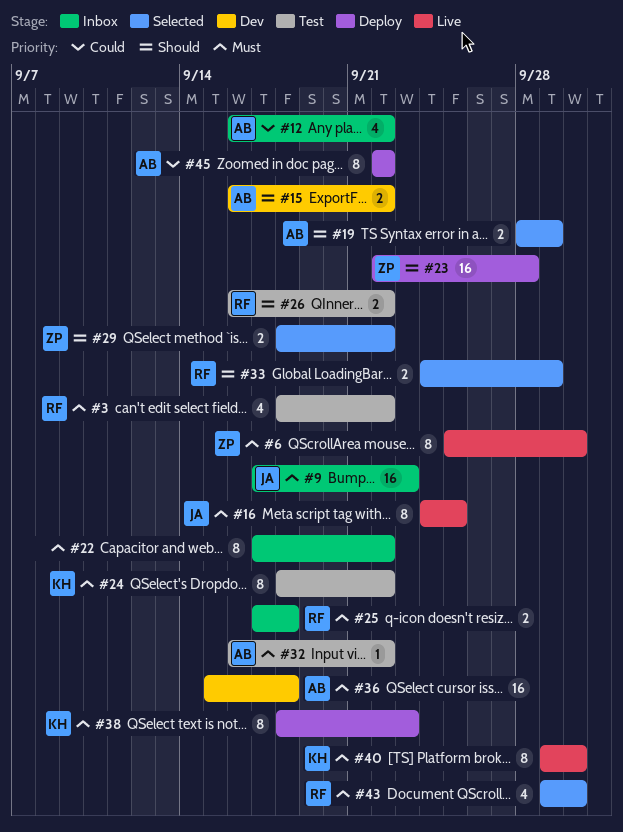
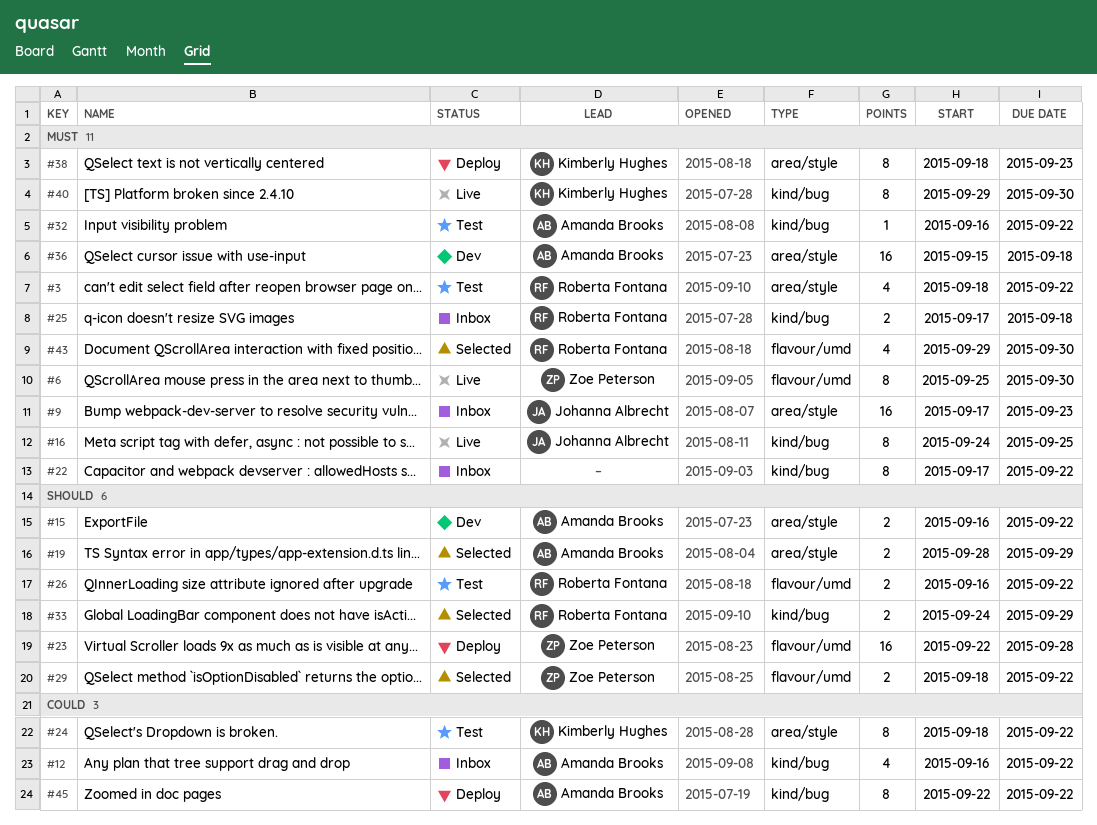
#24, priority: Must -> Could

